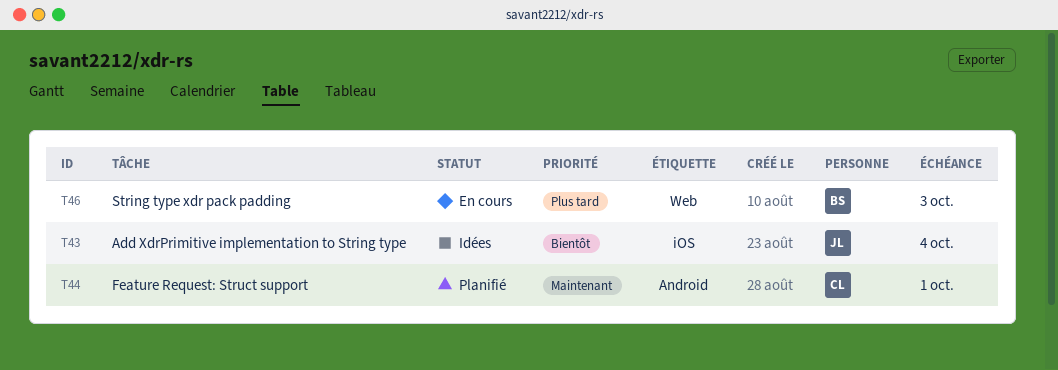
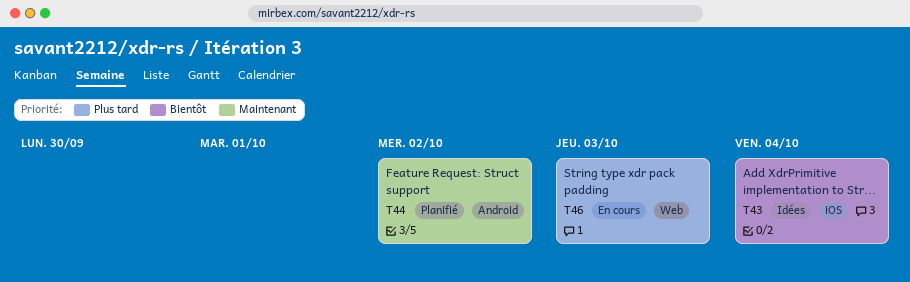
T44, due: Oct 1 -> Oct 2

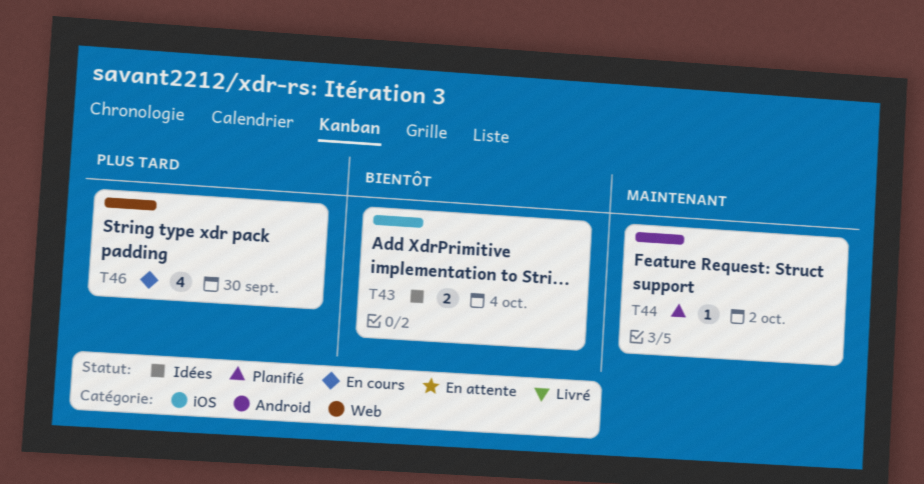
T46, due: Oct 3 -> Sep 30

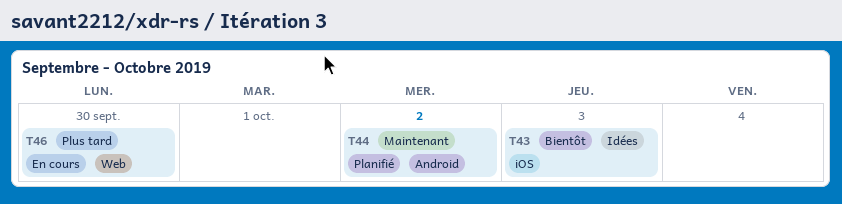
T43, due: Oct 4 -> Oct 3

